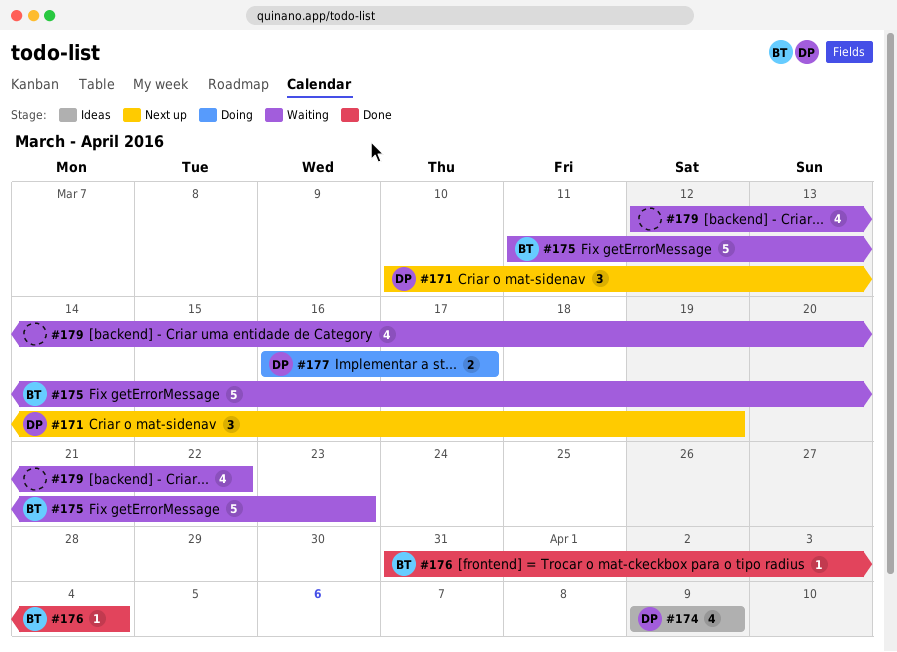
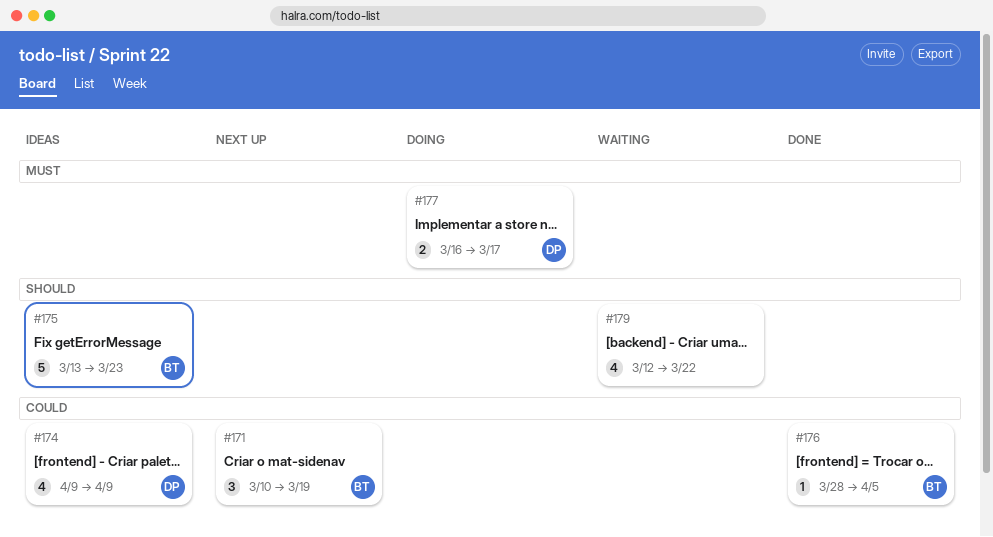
#171, owner: DP -> BT
#175, status: Waiting -> Ideas
#175, start: Mar 11 -> Mar 13
#176, start: Mar 31 -> Mar 28
#176, due: Apr 4 -> Apr 5

